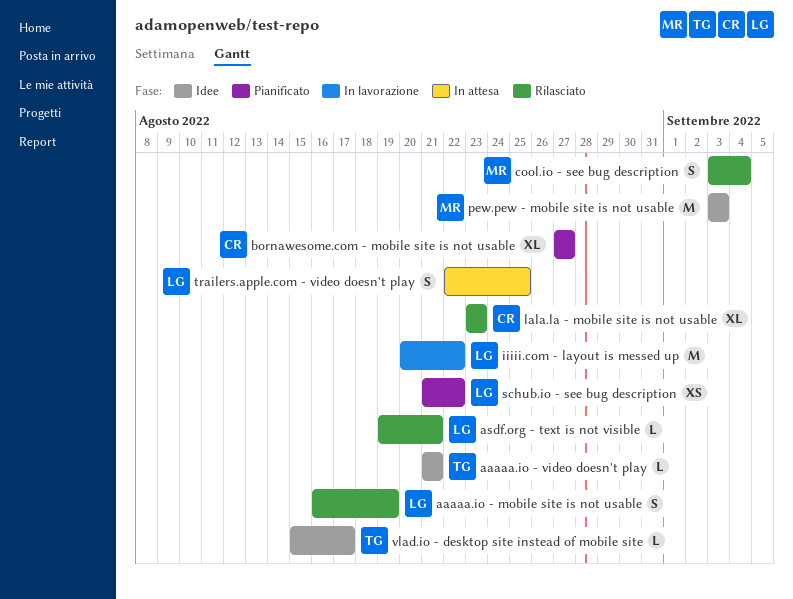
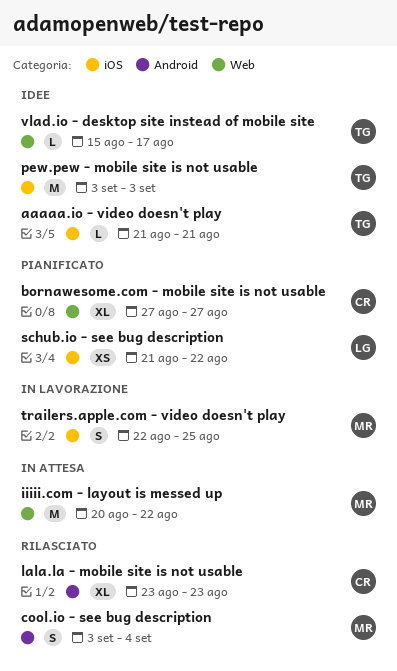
aaaaa.io - mobile site is not usable: present -> none
asdf.org - text is not visible: present -> none
iiiii.com - layout is messed up, status: In lavorazione -> In attesa
iiiii.com - layout is messed up, owner: LG -> MR
pew.pew - mobile site is not usable, owner: MR -> TG
trailers.apple.com - video doesn't play, status: In attesa -> In lavorazione
trailers.apple.com - video doesn't play, owner: LG -> MR

